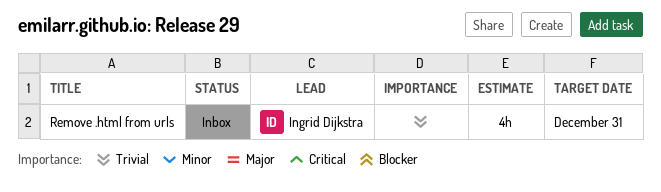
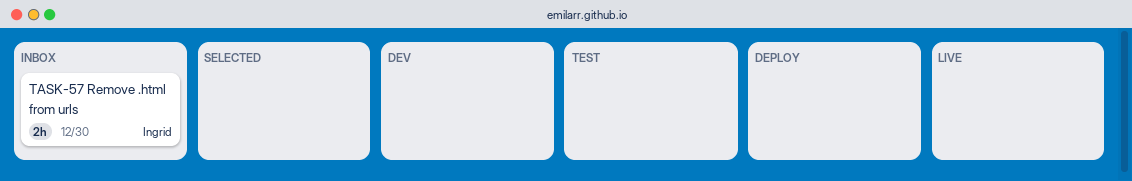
Remove .html from urls, estimate: 4h -> 2h
Remove .html from urls, due: Dec 31 -> Dec 30

